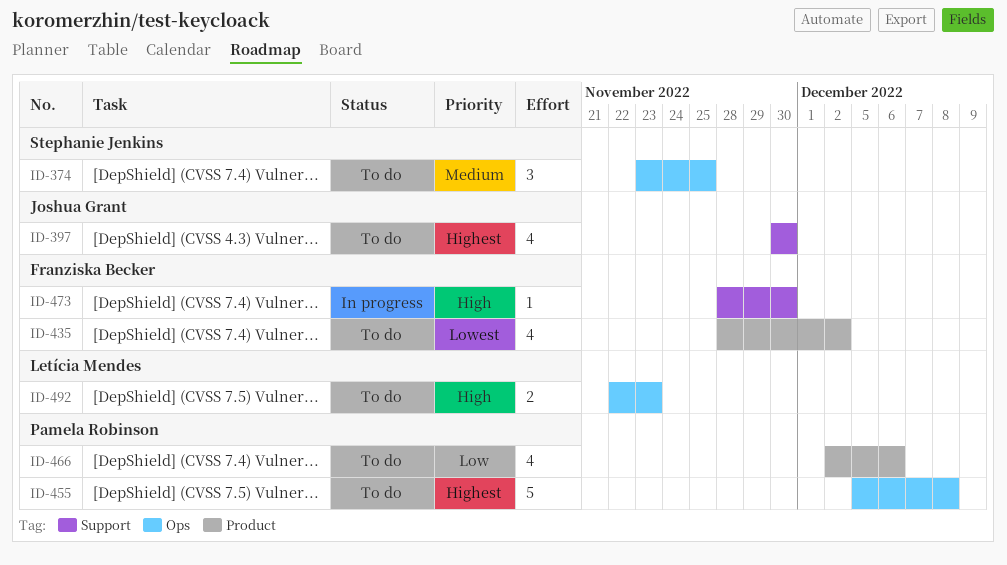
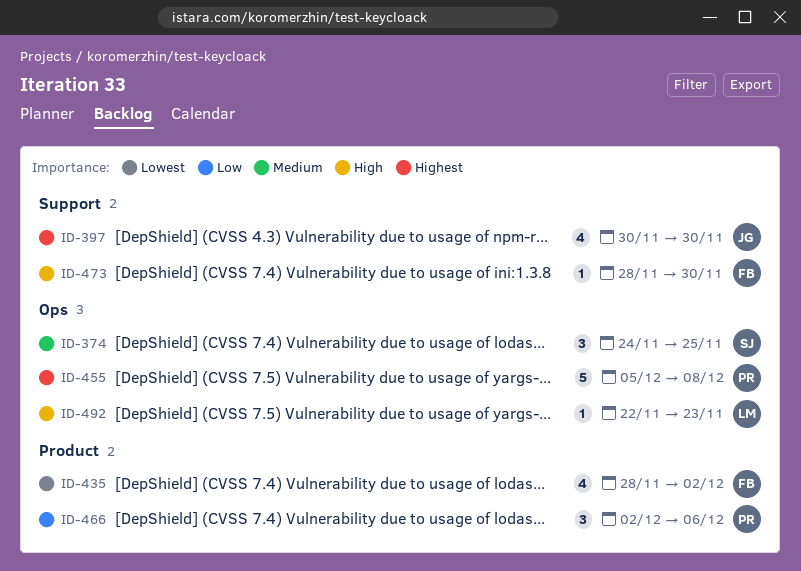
ID-374, start: Nov 23 -> Nov 24
ID-466, estimate: 4 -> 3
ID-492, estimate: 2 -> 1

